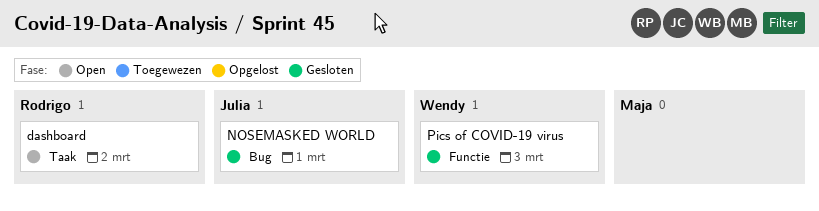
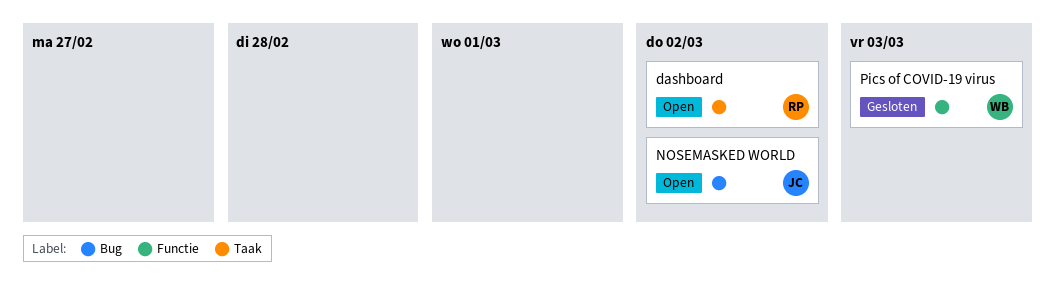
NOSEMASKED WORLD, status: Gesloten -> Open
NOSEMASKED WORLD, due: Mar 1 -> Mar 2

